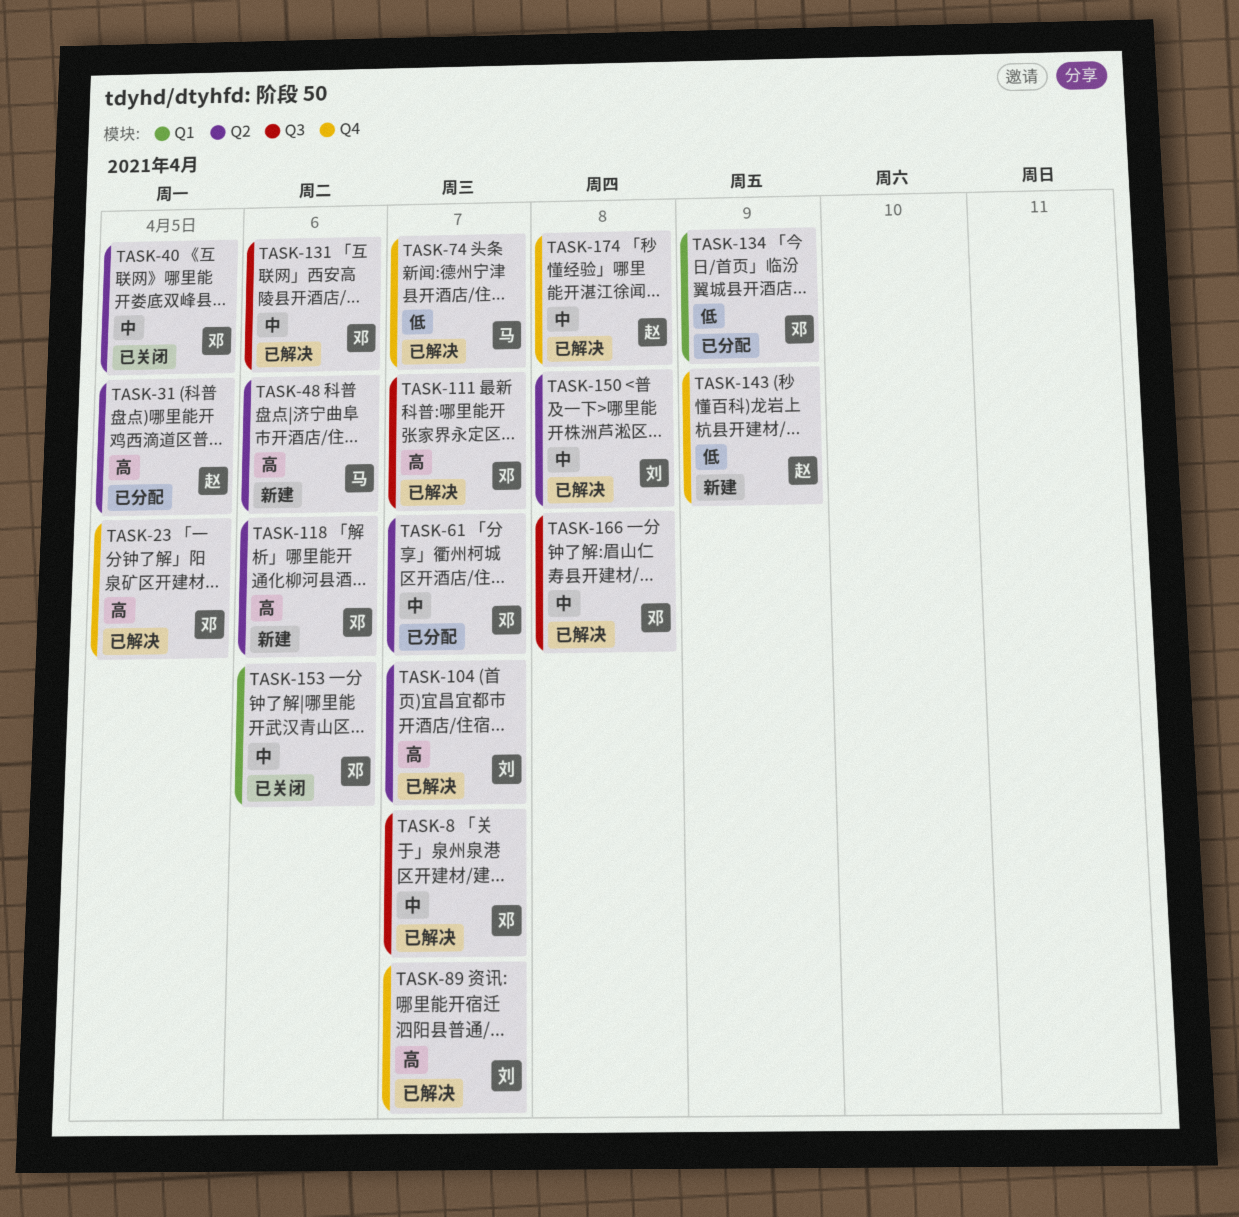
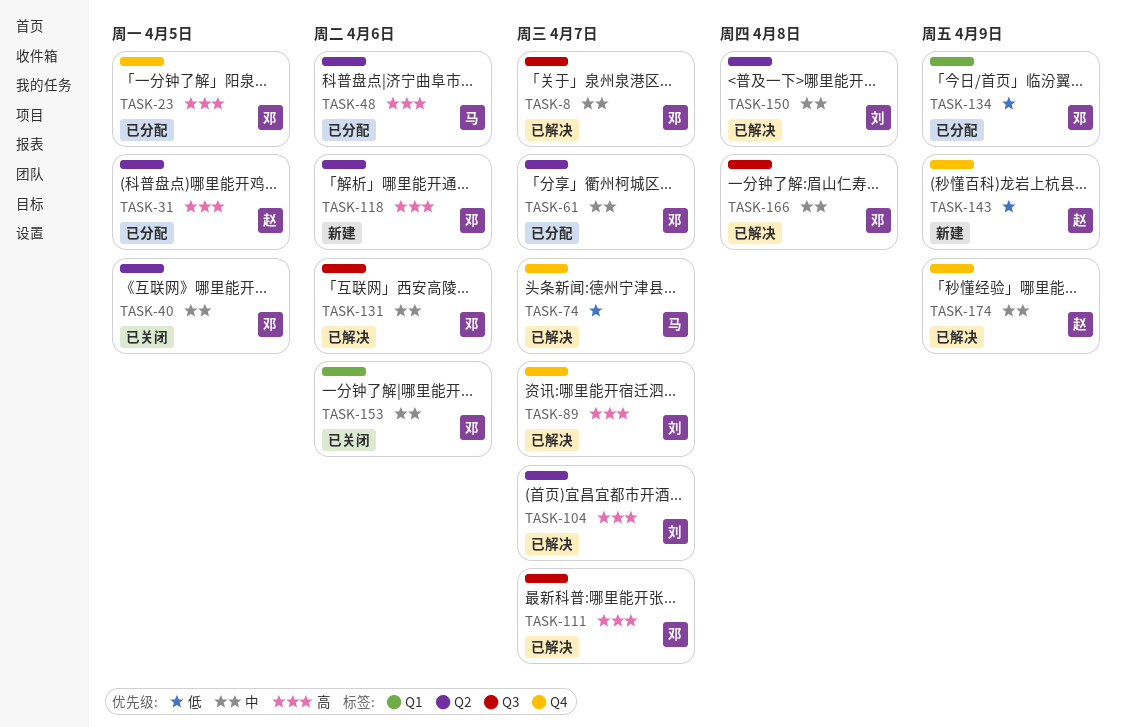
TASK-23, status: 已解决 -> 已分配
TASK-48, status: 新建 -> 已分配
TASK-174, due: Apr 8 -> Apr 9

